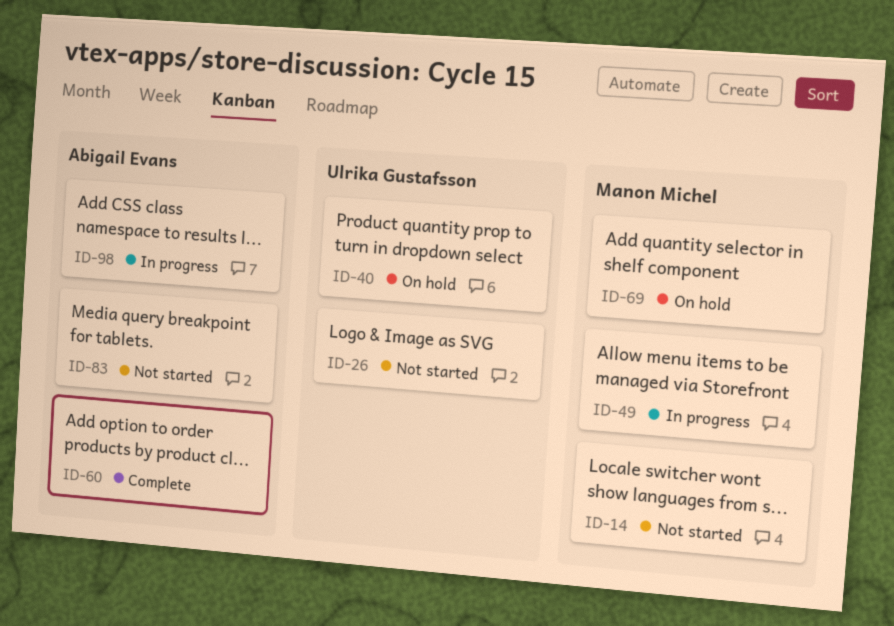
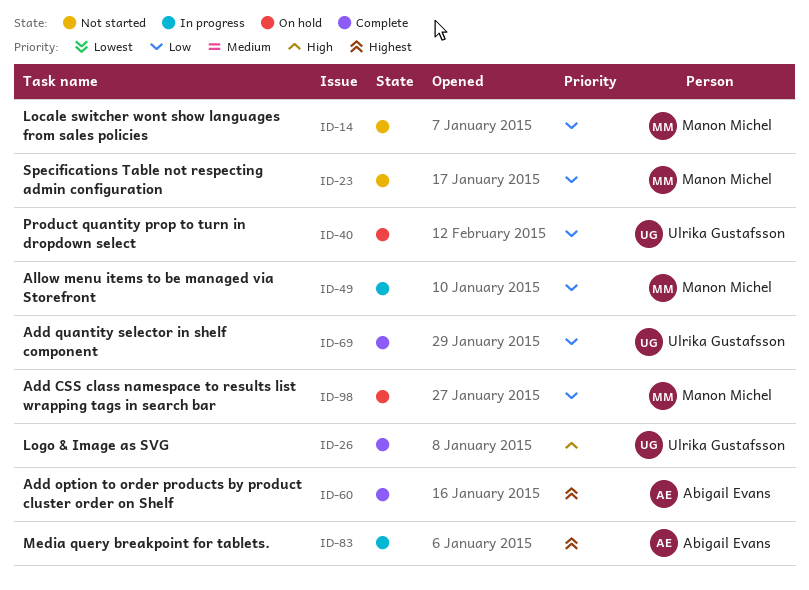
ID-23: none -> present
ID-26, status: Not started -> Complete
ID-69, status: On hold -> Complete
ID-69, owner: Manon Michel -> Ulrika Gustafsson
ID-83, status: Not started -> In progress
ID-98, status: In progress -> On hold
ID-98, owner: Abigail Evans -> Manon Michel

